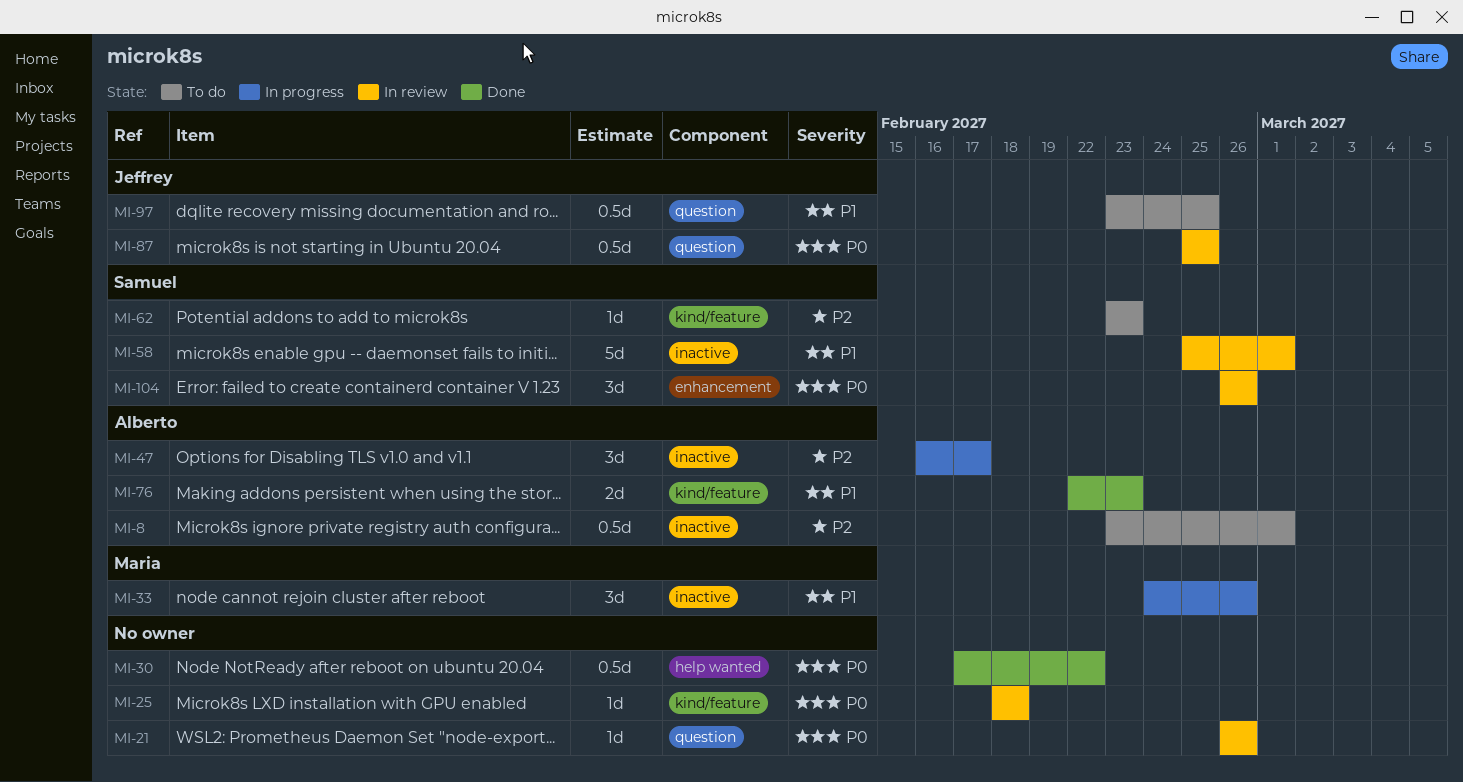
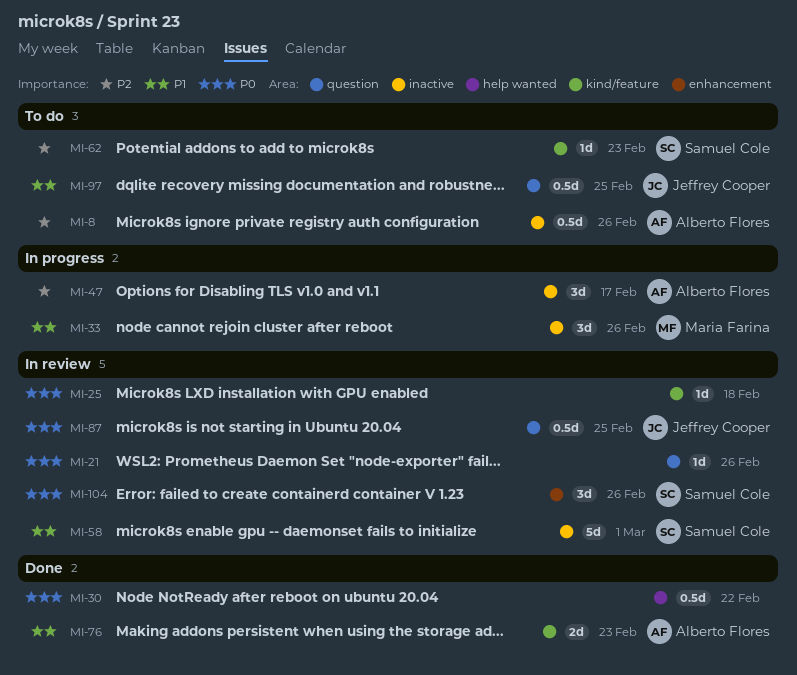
MI-8, due: Mar 1 -> Feb 26

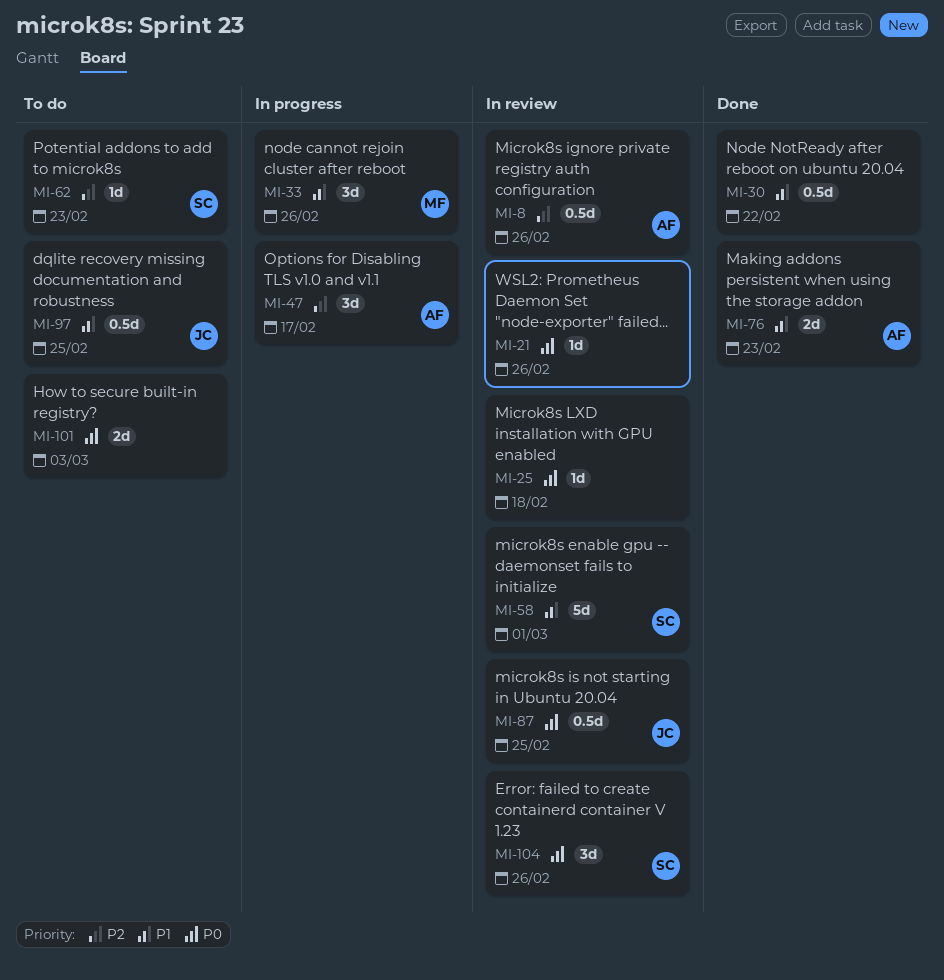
MI-8, status: To do -> In review
MI-30, priority: P0 -> P1
MI-101: none -> present

